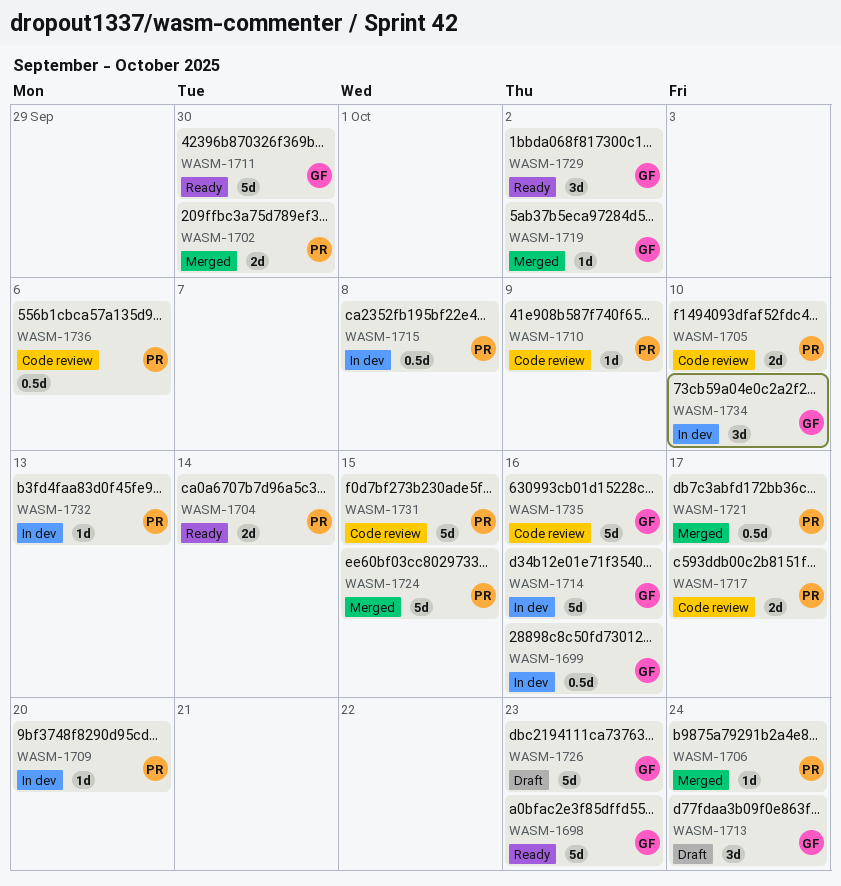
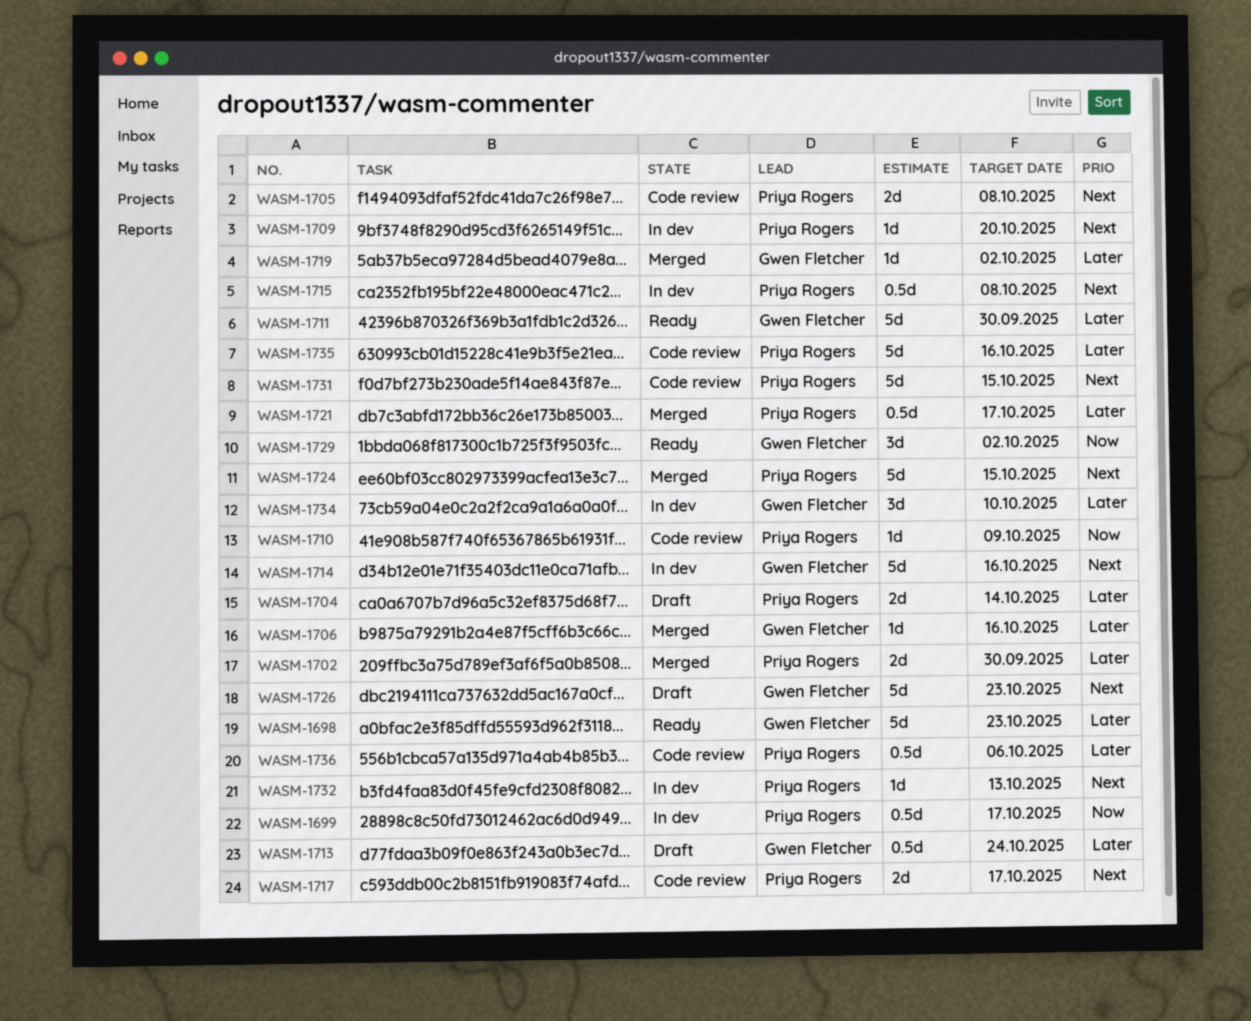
WASM-1699, owner: Gwen Fletcher -> Priya Rogers
WASM-1699, due: Oct 16 -> Oct 17
WASM-1704, status: Ready -> Draft
WASM-1705, due: Oct 10 -> Oct 8
WASM-1706, owner: Priya Rogers -> Gwen Fletcher
WASM-1706, due: Oct 24 -> Oct 16
WASM-1713, estimate: 3d -> 0.5d
WASM-1735, owner: Gwen Fletcher -> Priya Rogers

